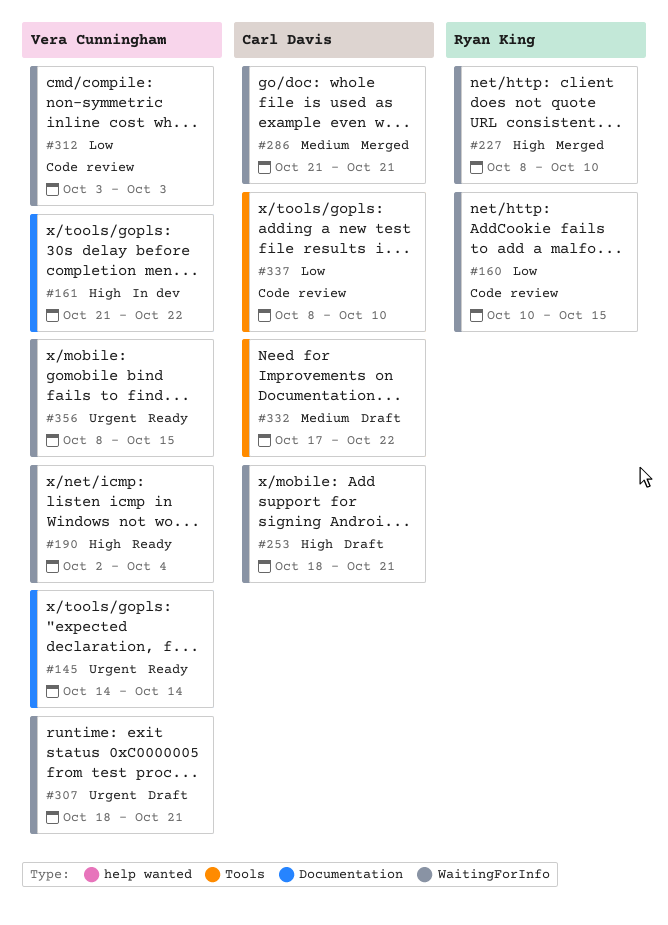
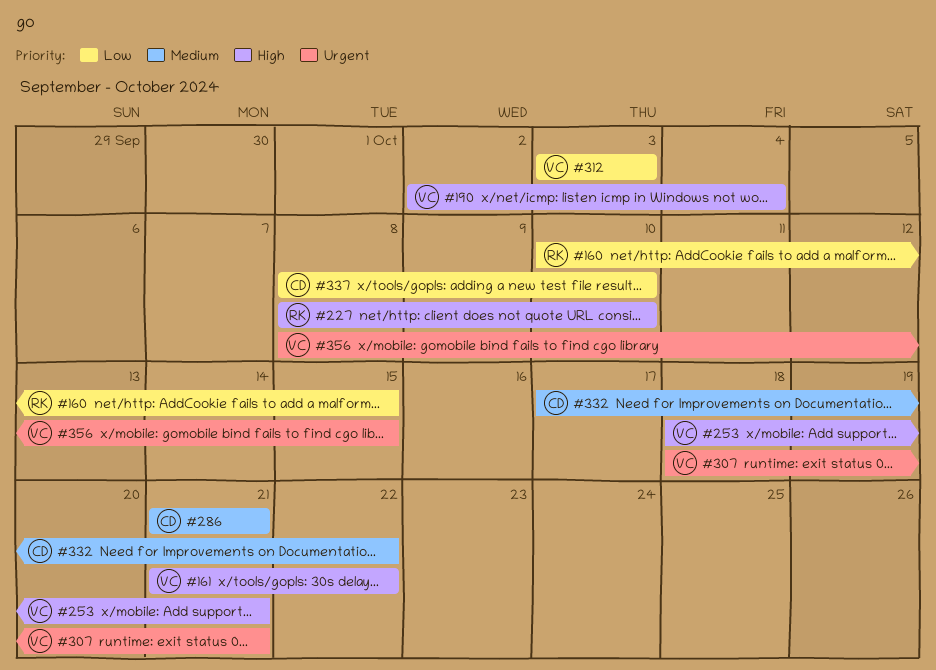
#145: present -> none
#253, owner: Carl Davis -> Vera Cunningham

